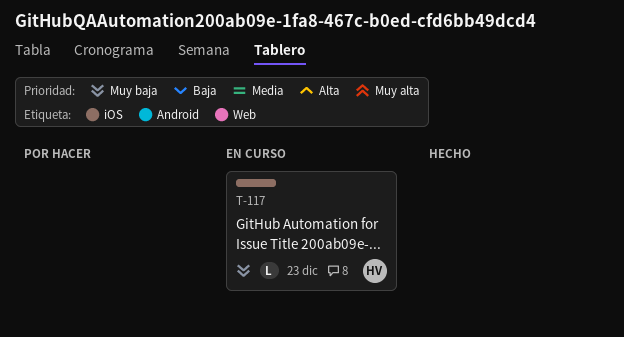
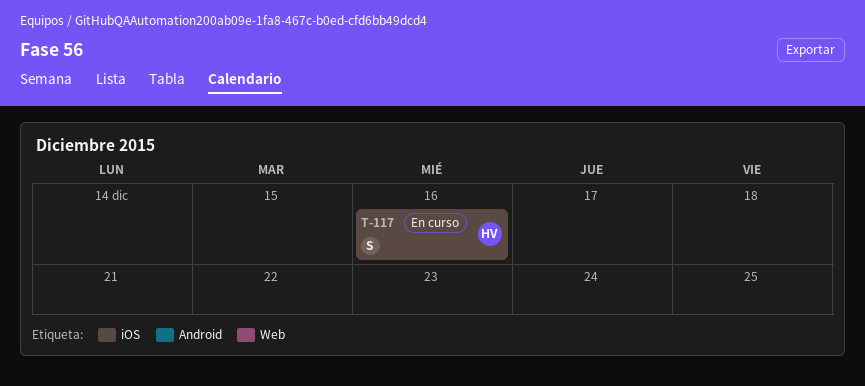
T-117, estimate: L -> S
T-117, due: Dec 23 -> Dec 16

